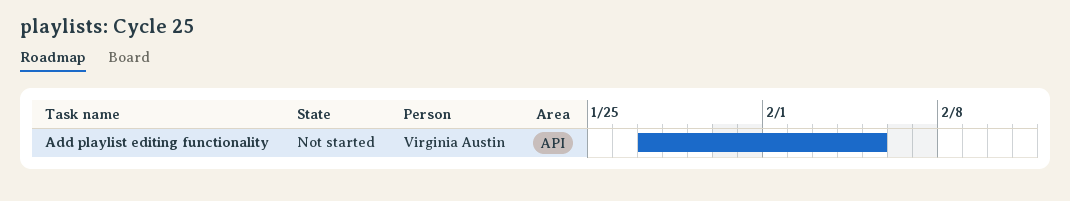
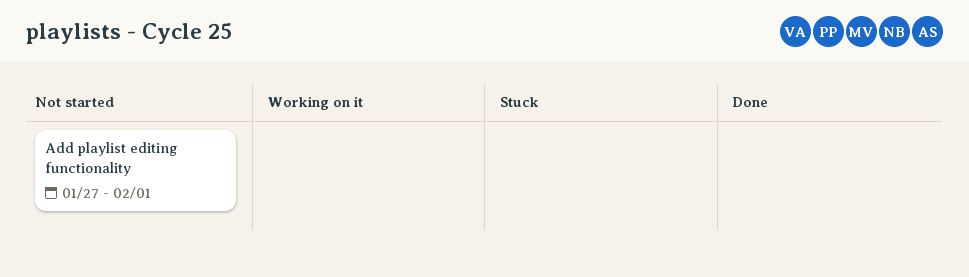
Add playlist editing functionality, due: Feb 5 -> Feb 1

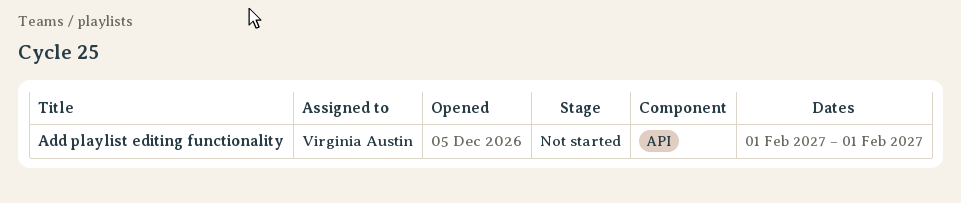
Add playlist editing functionality, start: Jan 27 -> Feb 1

